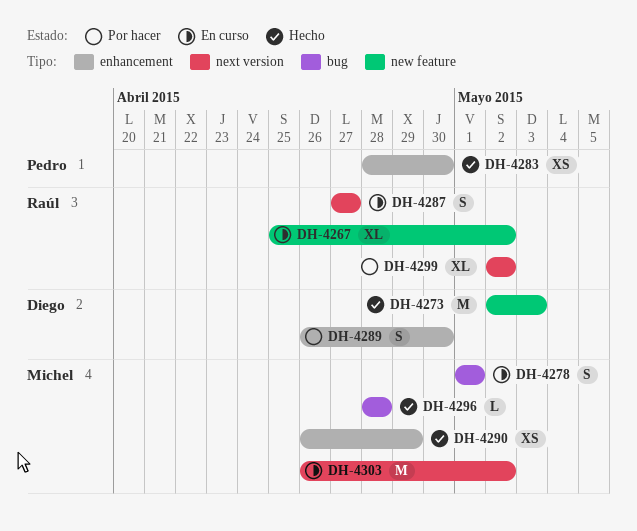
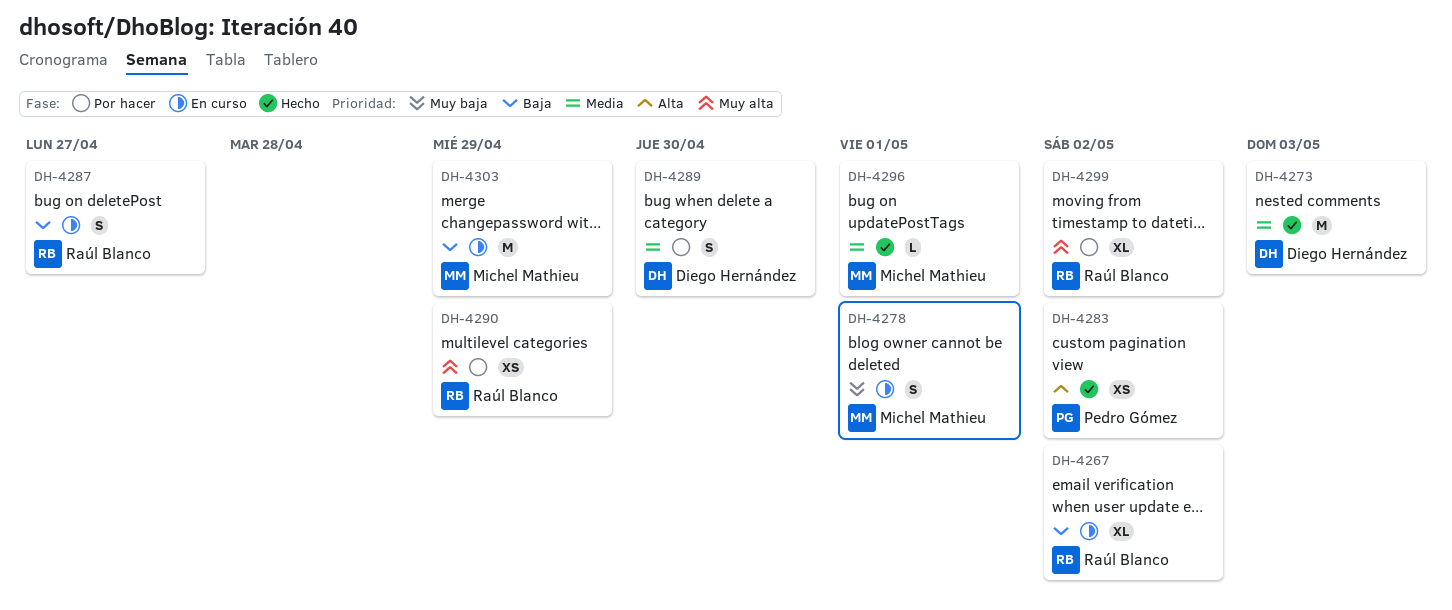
DH-4283, due: Apr 30 -> May 2
DH-4290, status: Hecho -> Por hacer
DH-4290, owner: Michel Mathieu -> Raúl Blanco
DH-4296, due: Apr 28 -> May 1
DH-4303, due: May 2 -> Apr 29

